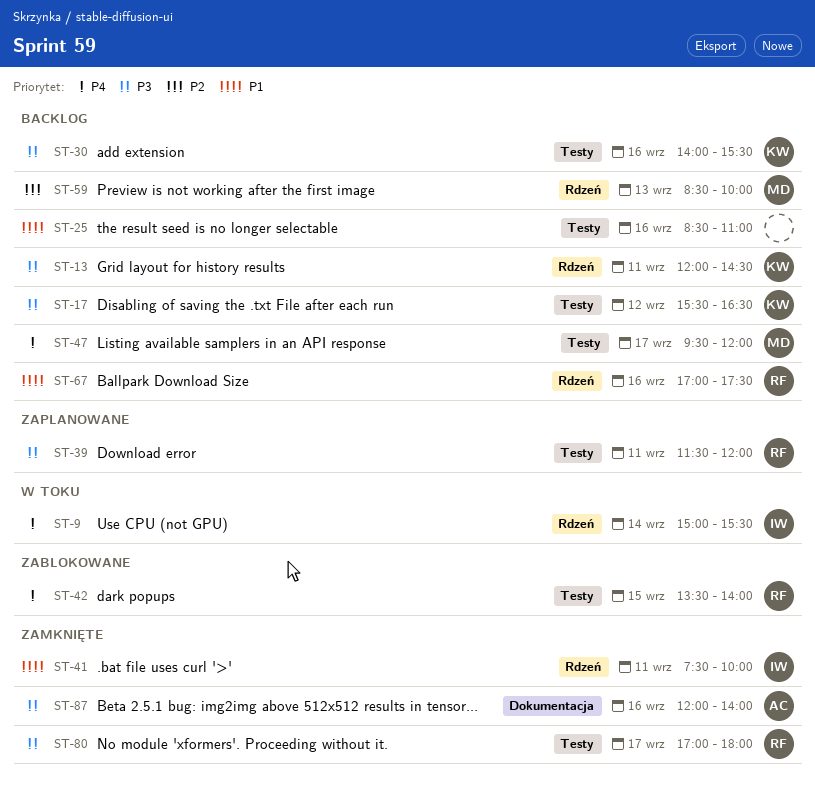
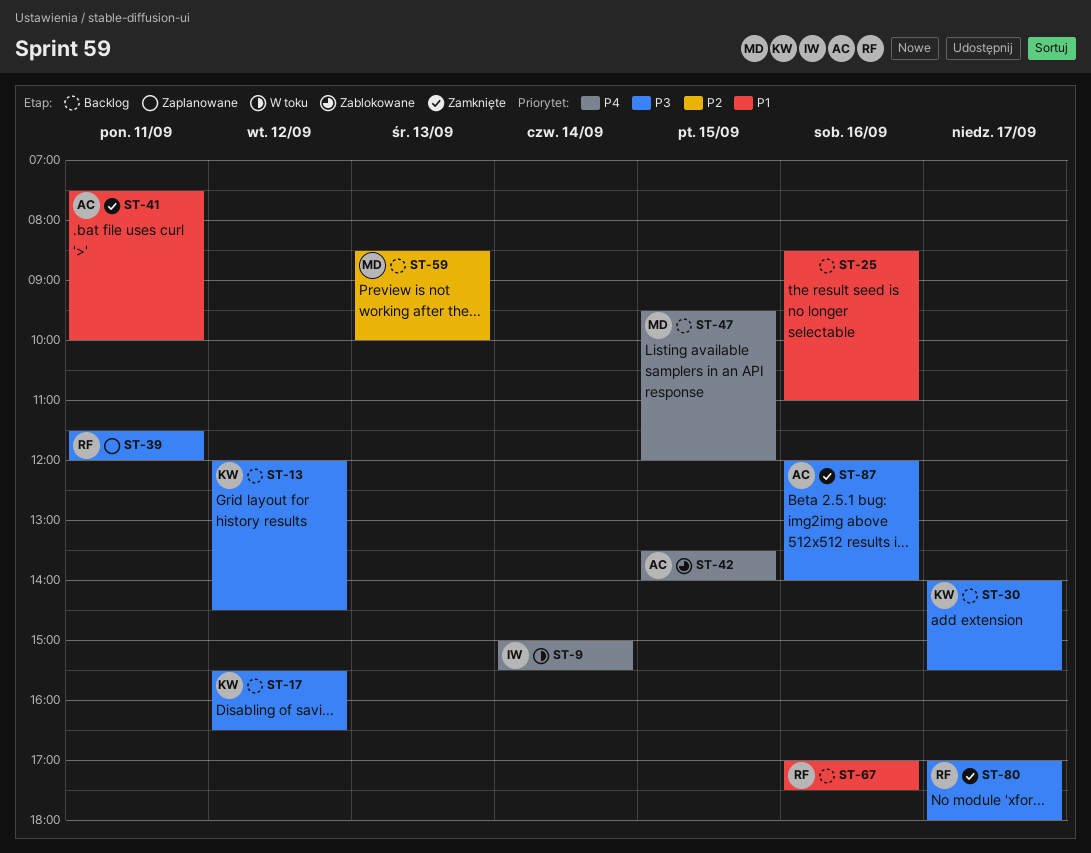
ST-13, day: Sep 11 -> Sep 12
ST-30, day: Sep 16 -> Sep 17
ST-41, owner: IW -> AC
ST-42, owner: RF -> AC
ST-47, day: Sep 17 -> Sep 15

